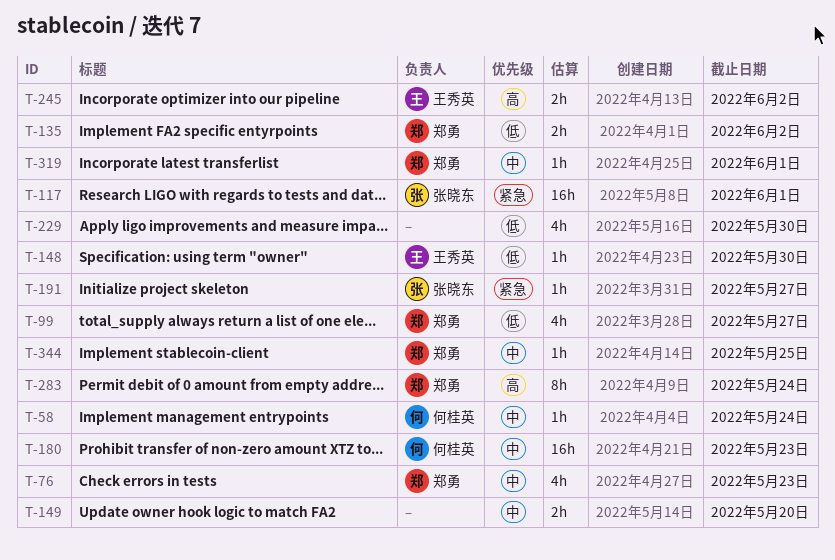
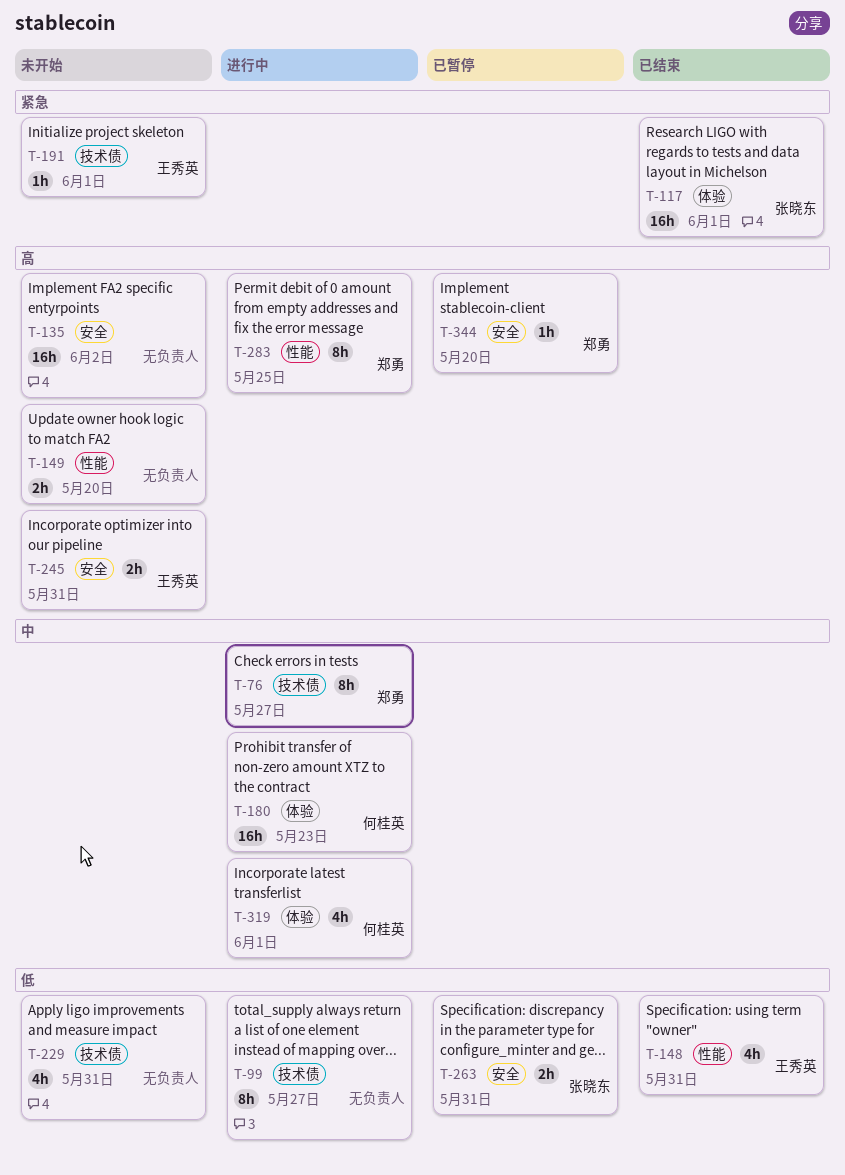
T-58: present -> none
T-76, estimate: 4h -> 8h
T-76, due: May 23 -> May 27
T-99, owner: 郑勇 -> none
T-99, estimate: 4h -> 8h
T-135, owner: 郑勇 -> none
T-135, priority: 低 -> 高
T-135, estimate: 2h -> 16h
T-148, estimate: 1h -> 4h
T-148, due: May 30 -> May 31
T-149, priority: 中 -> 高
T-191, owner: 张晓东 -> 王秀英
T-191, due: May 27 -> Jun 1
T-229, due: May 30 -> May 31
T-245, due: Jun 2 -> May 31
T-263: none -> present
T-283, due: May 24 -> May 25
T-319, owner: 郑勇 -> 何桂英
T-319, estimate: 1h -> 4h
T-344, priority: 中 -> 高
T-344, due: May 25 -> May 20

